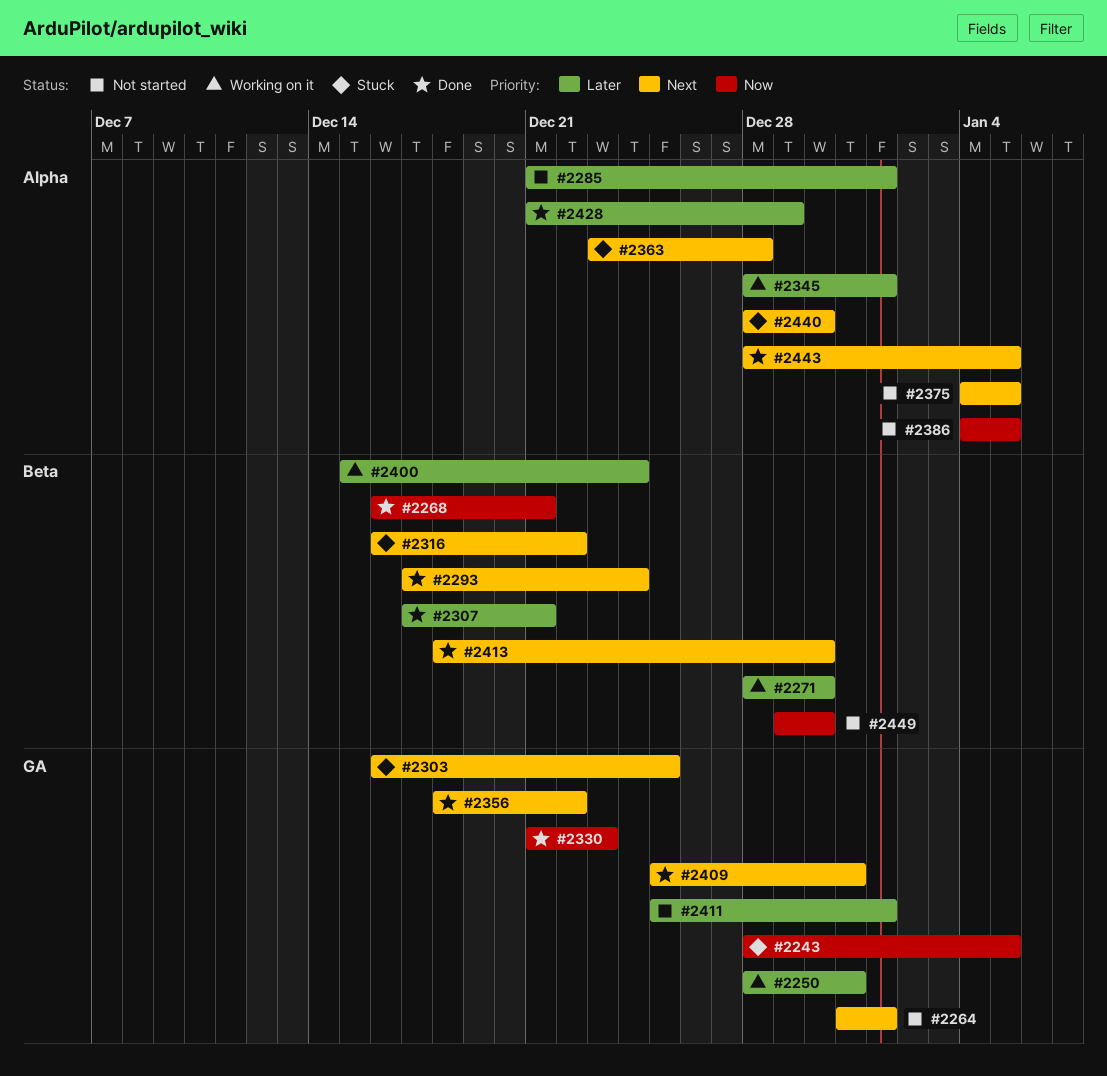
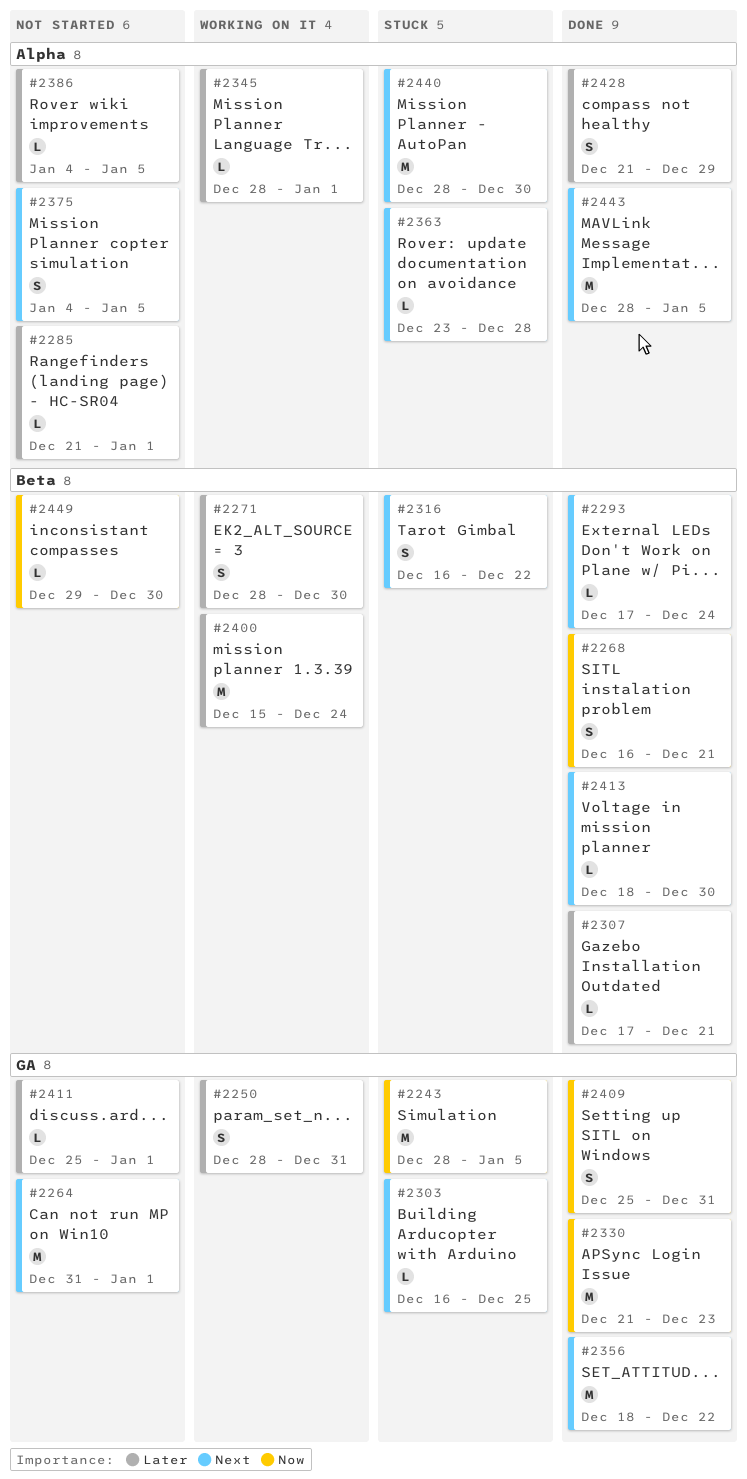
#2386, priority: Now -> Later
#2409, priority: Next -> Now

